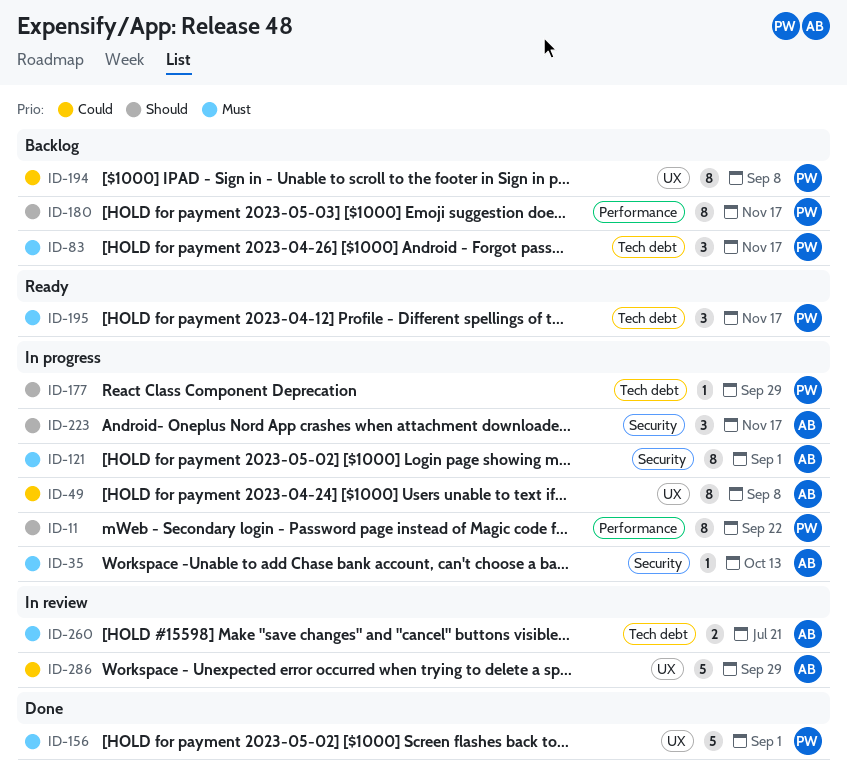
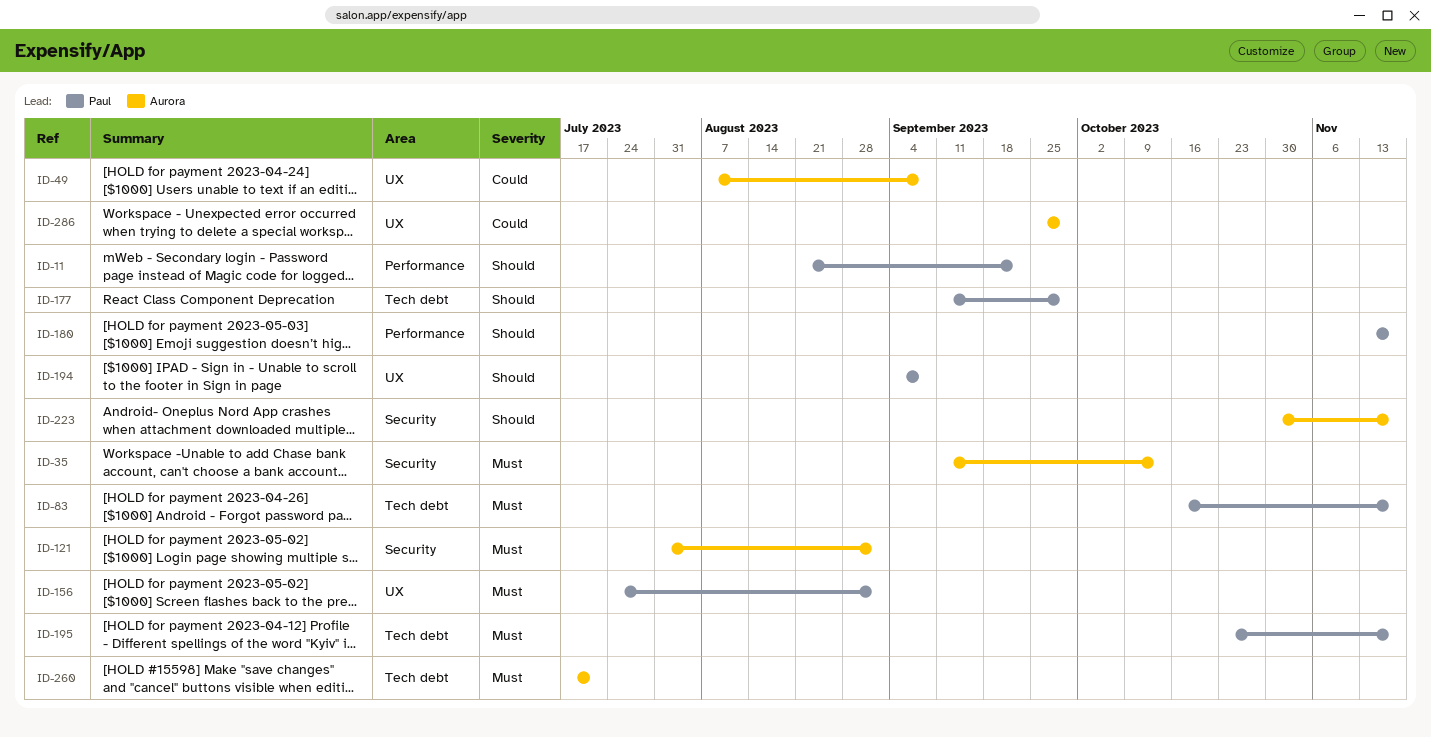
ID-194, priority: Could -> Should

